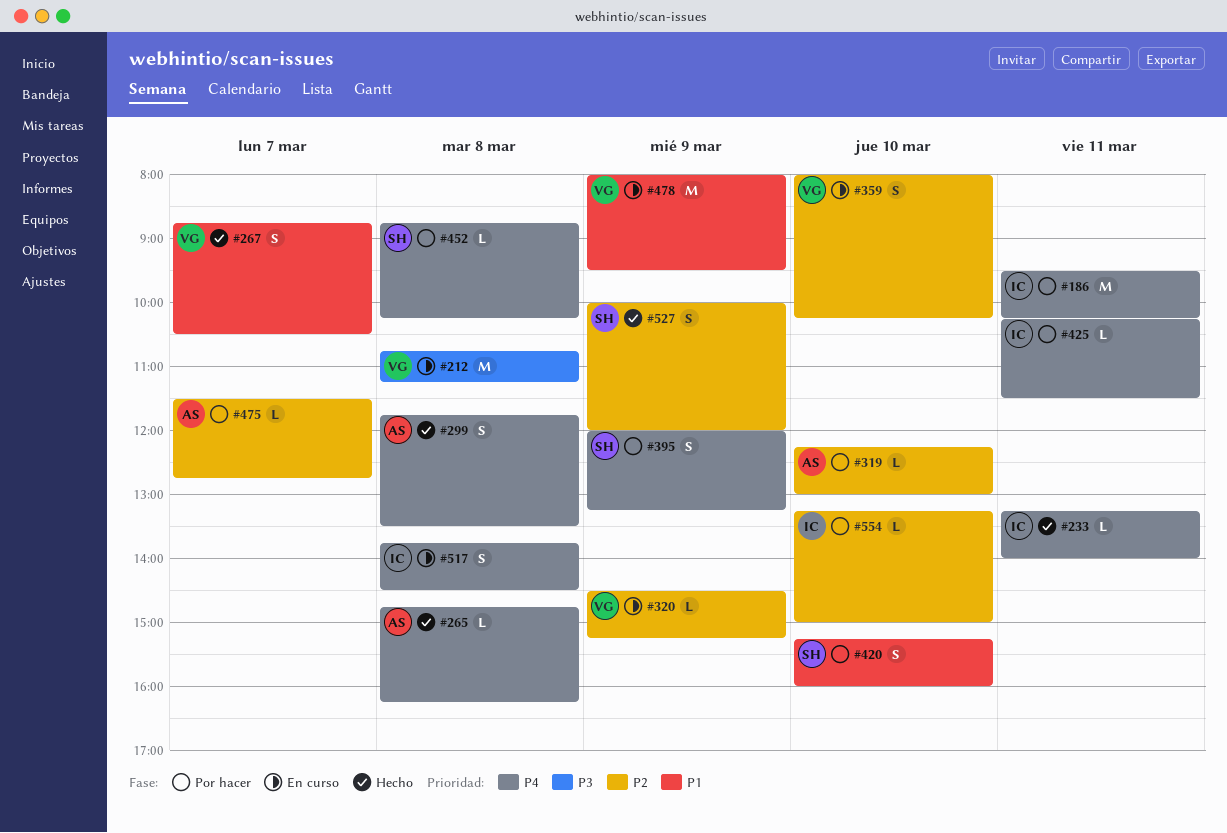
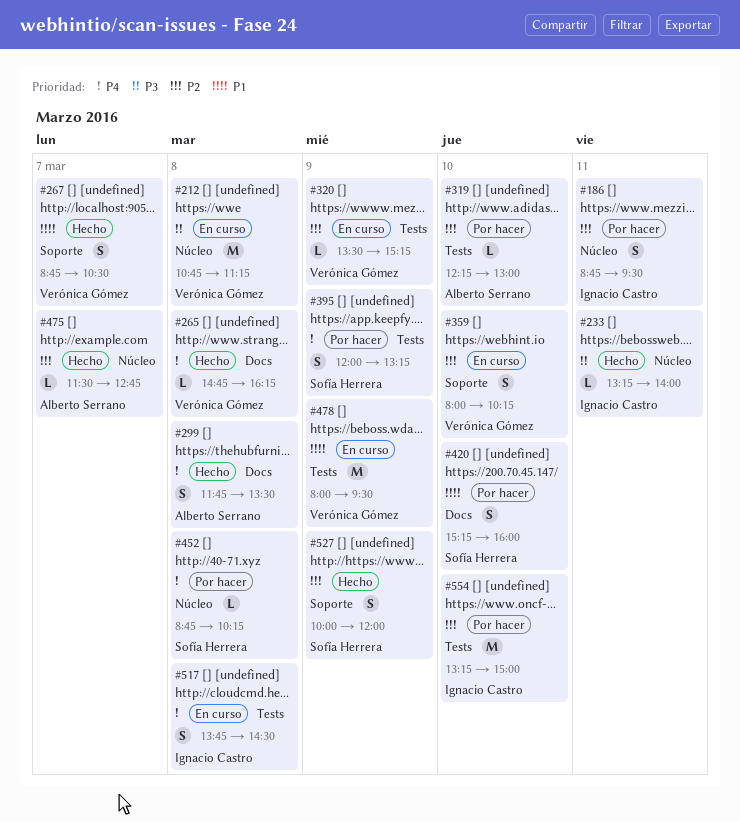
#186, priority: P4 -> P2
#186, estimate: M -> S
#186, begins: 09:30 -> 08:45
#186, ends: 10:15 -> 09:30
#233, priority: P4 -> P3
#265, owner: Alberto Serrano -> Verónica Gómez
#320, begins: 14:30 -> 13:30
#425: present -> none
#475, status: Por hacer -> Hecho
#554, estimate: L -> M

